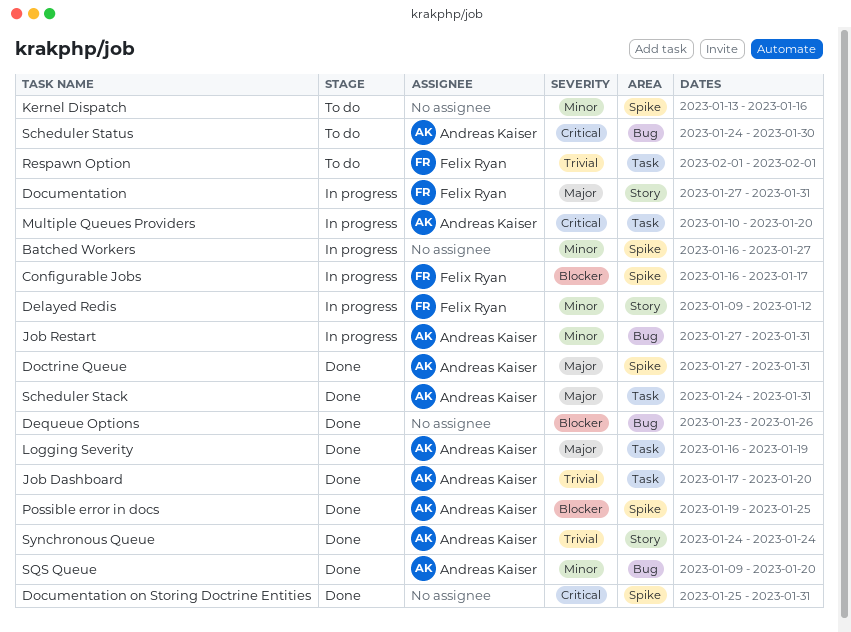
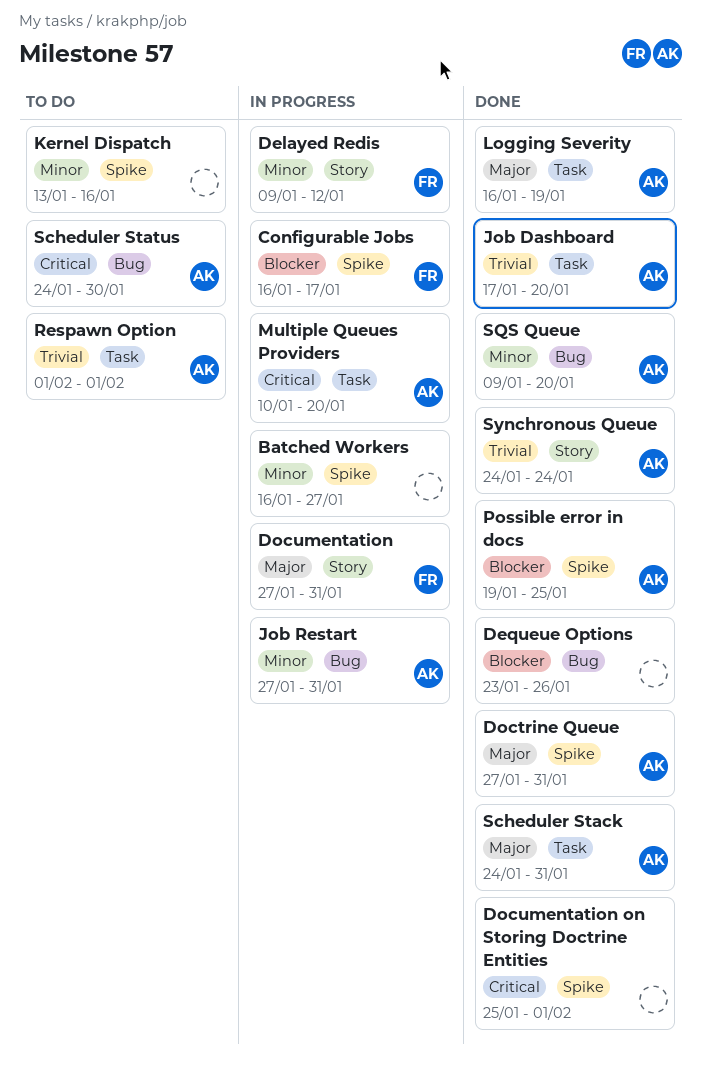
Documentation on Storing Doctrine Entities, due: Jan 31 -> Feb 1
Respawn Option, owner: Felix Ryan -> Andreas Kaiser

